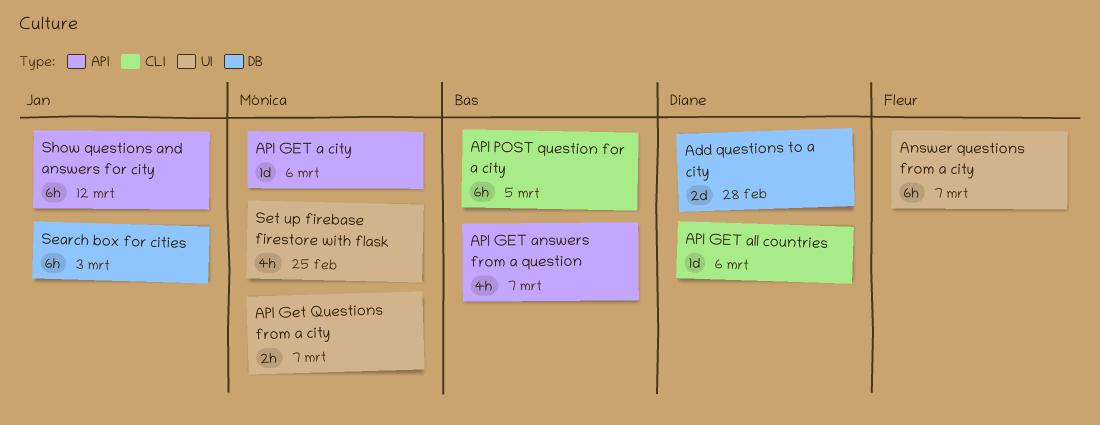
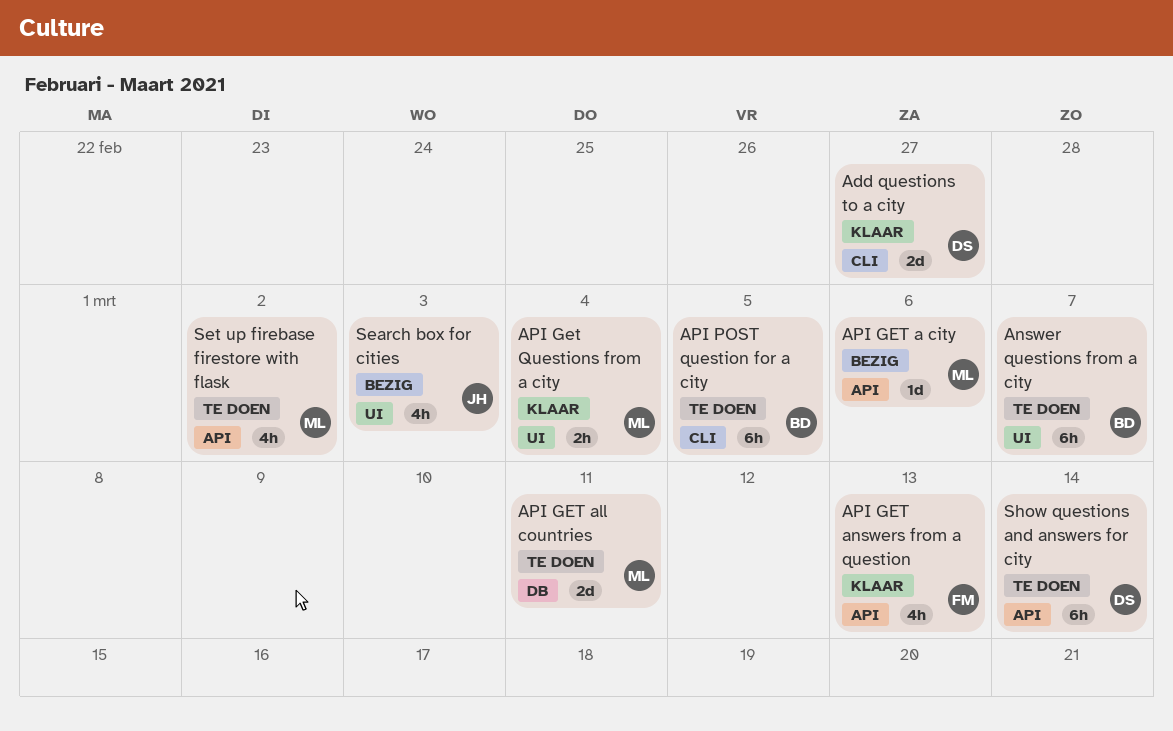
Add questions to a city, label: DB -> CLI
Add questions to a city, due: Feb 28 -> Feb 27
Answer questions from a city, owner: Fleur -> Bas
API GET all countries, owner: Diane -> Mónica
API GET all countries, label: CLI -> DB
API GET all countries, estimate: 1d -> 2d
API GET all countries, due: Mar 6 -> Mar 11
API GET answers from a question, owner: Bas -> Fleur
API GET answers from a question, due: Mar 7 -> Mar 13
API Get Questions from a city, due: Mar 7 -> Mar 4
Search box for cities, label: DB -> UI
Search box for cities, estimate: 6h -> 4h
Set up firebase firestore with flask, label: UI -> API
Set up firebase firestore with flask, due: Feb 25 -> Mar 2
Show questions and answers for city, owner: Jan -> Diane
Show questions and answers for city, due: Mar 12 -> Mar 14

